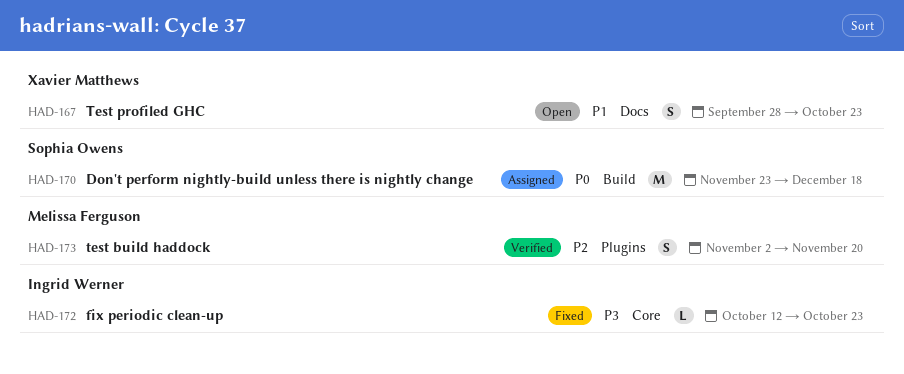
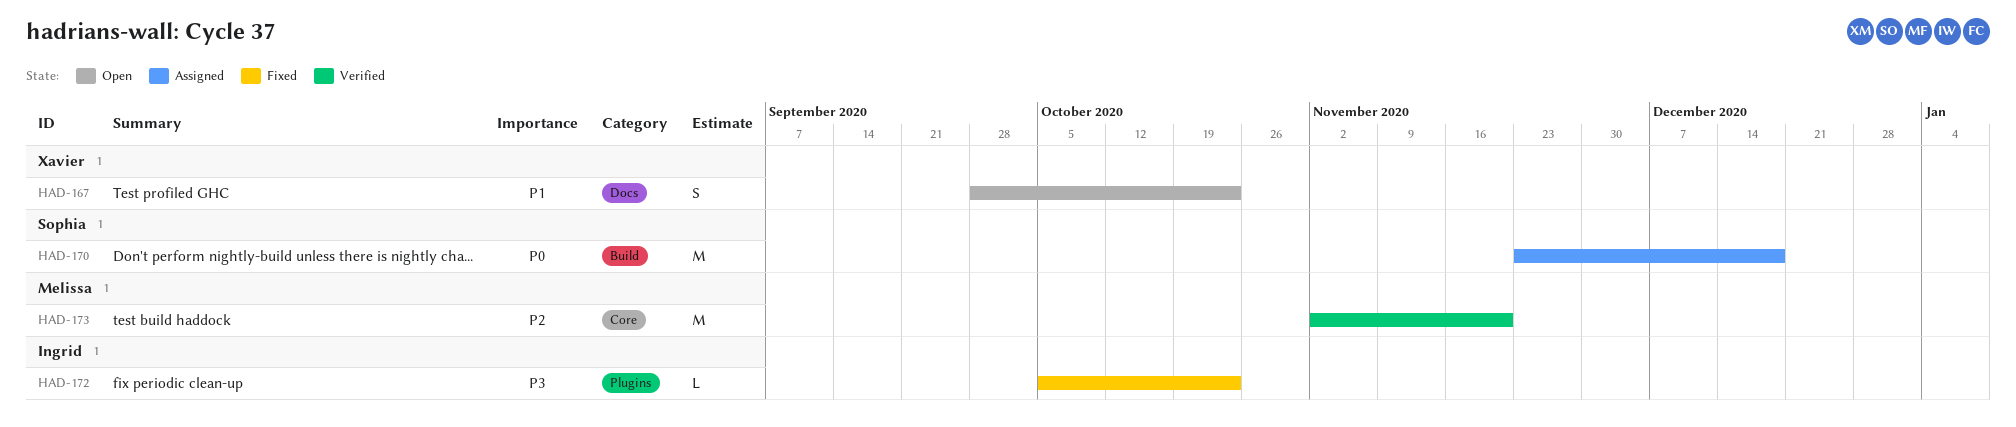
HAD-172, label: Core -> Plugins
HAD-172, start: Oct 12 -> Oct 5
HAD-173, label: Plugins -> Core
HAD-173, estimate: S -> M

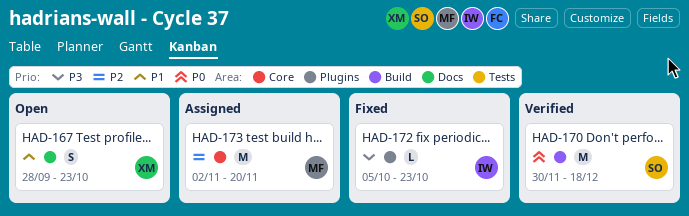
HAD-170, status: Assigned -> Verified
HAD-170, start: Nov 23 -> Nov 30
HAD-173, status: Verified -> Assigned

